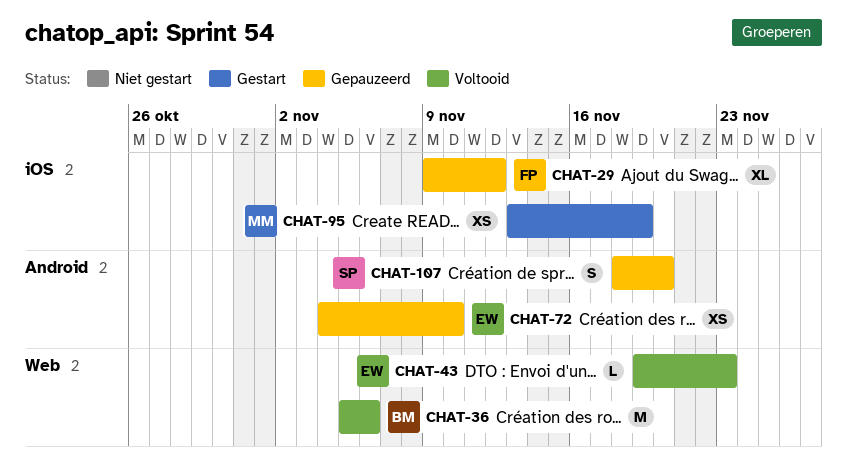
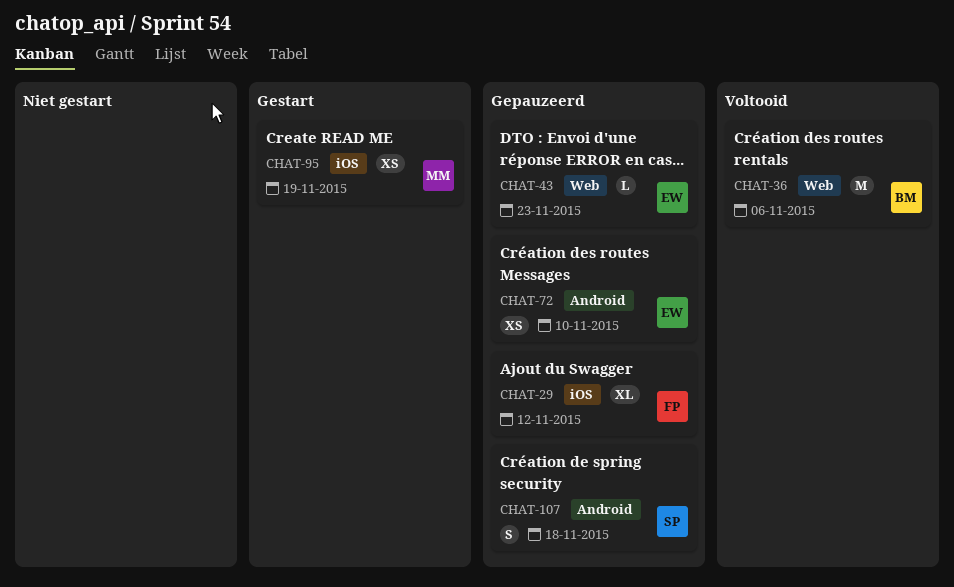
CHAT-43, status: Voltooid -> Gepauzeerd
CHAT-107, due: Nov 20 -> Nov 18

